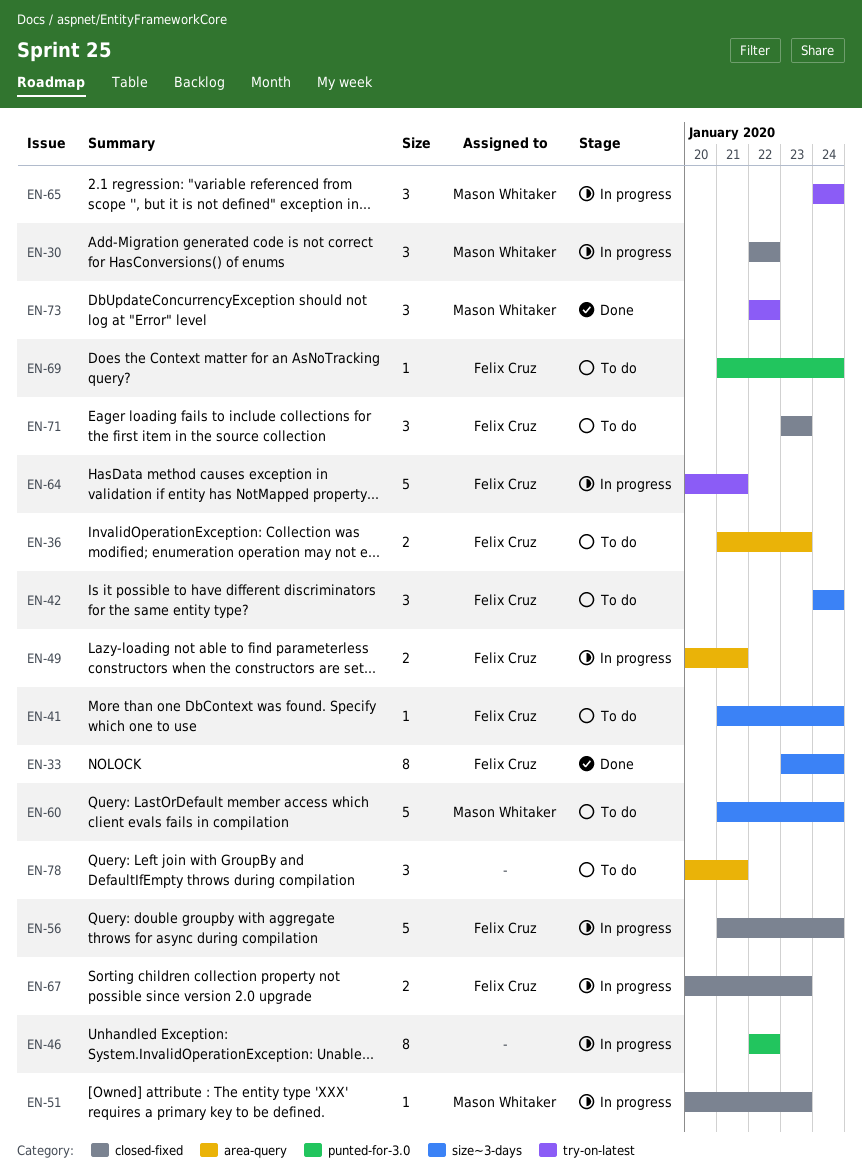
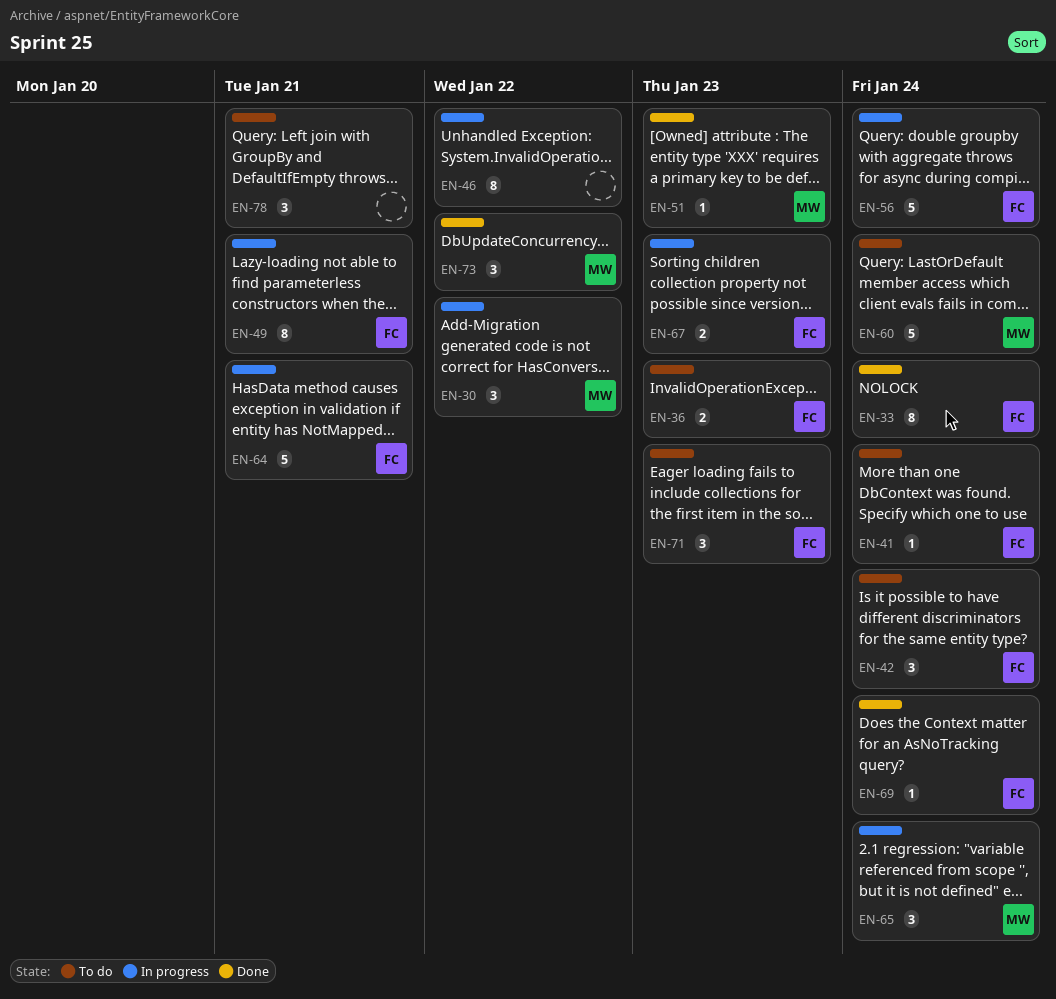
EN-49, estimate: 2 -> 8
EN-51, status: In progress -> Done
EN-69, status: To do -> Done

